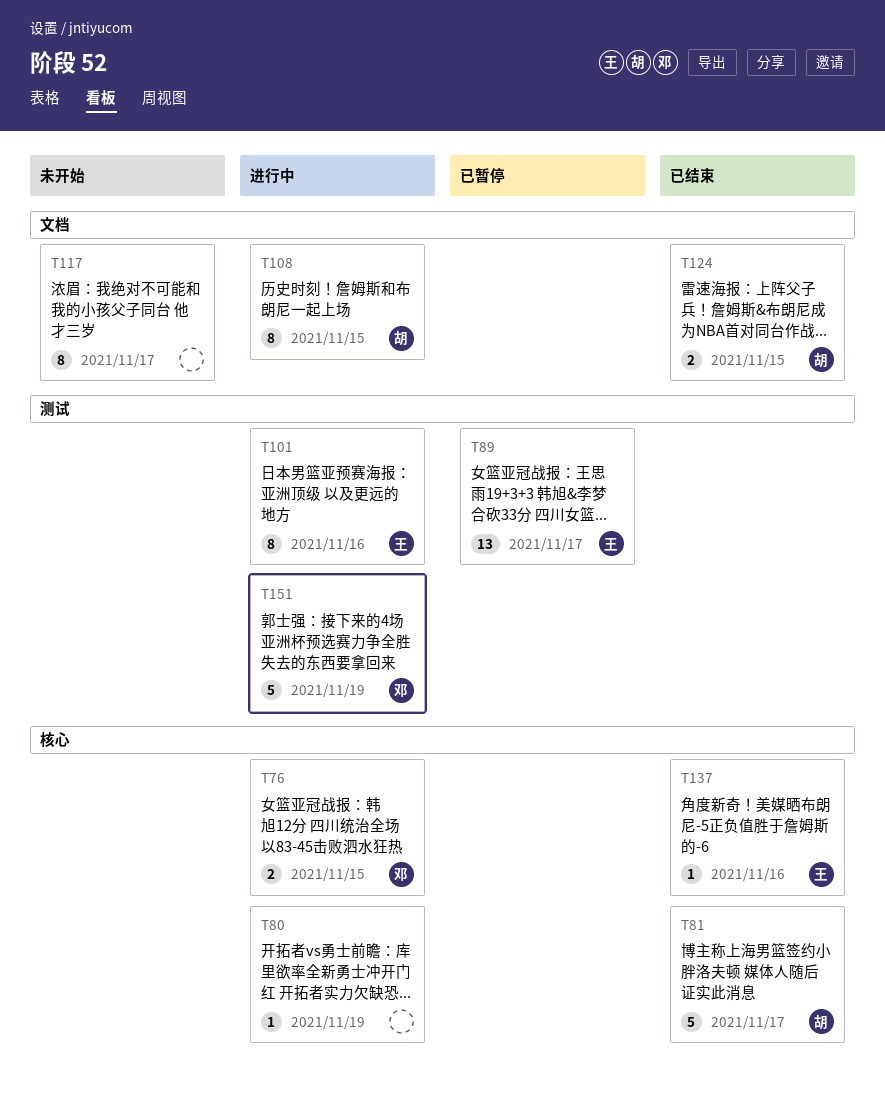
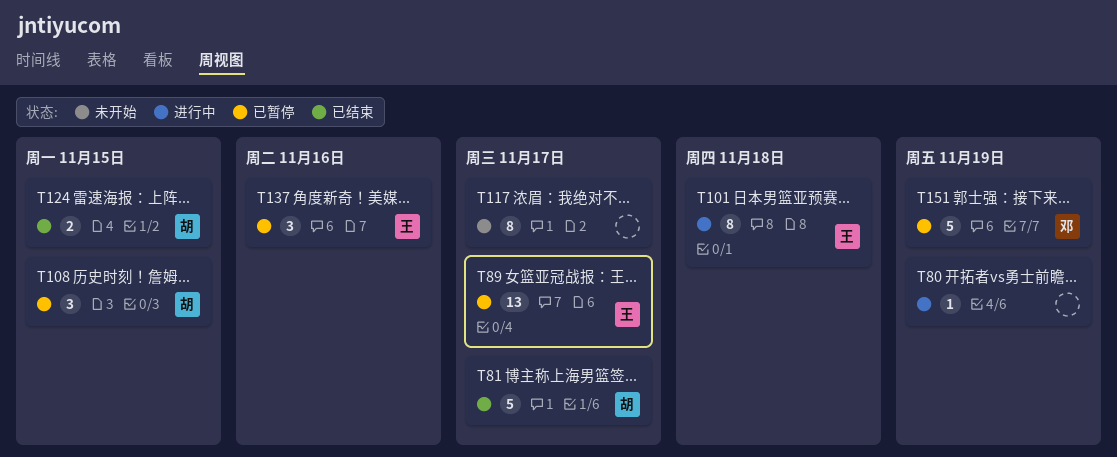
T76: present -> none
T101, due: Nov 16 -> Nov 18
T108, status: 进行中 -> 已暂停
T108, estimate: 8 -> 3
T137, status: 已结束 -> 已暂停
T137, estimate: 1 -> 3
T151, status: 进行中 -> 已暂停

